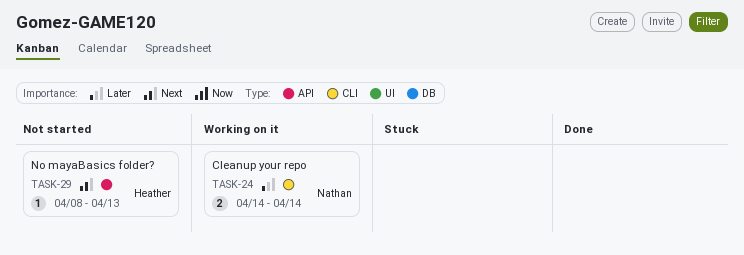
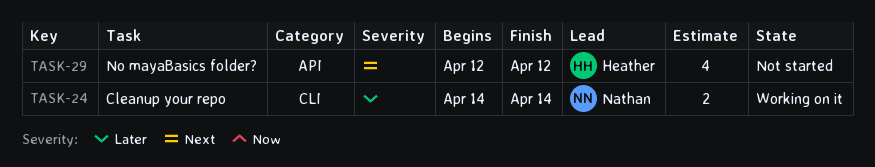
TASK-29, estimate: 1 -> 4
TASK-29, start: Apr 8 -> Apr 12
TASK-29, due: Apr 13 -> Apr 12

